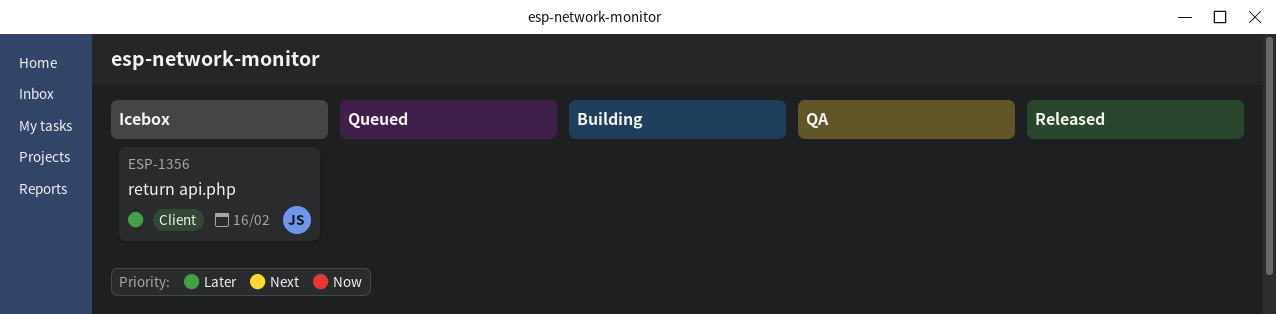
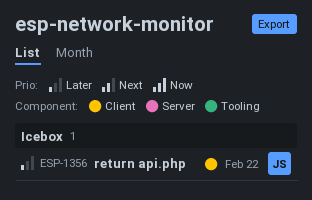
ESP-1356, due: Feb 16 -> Feb 22

